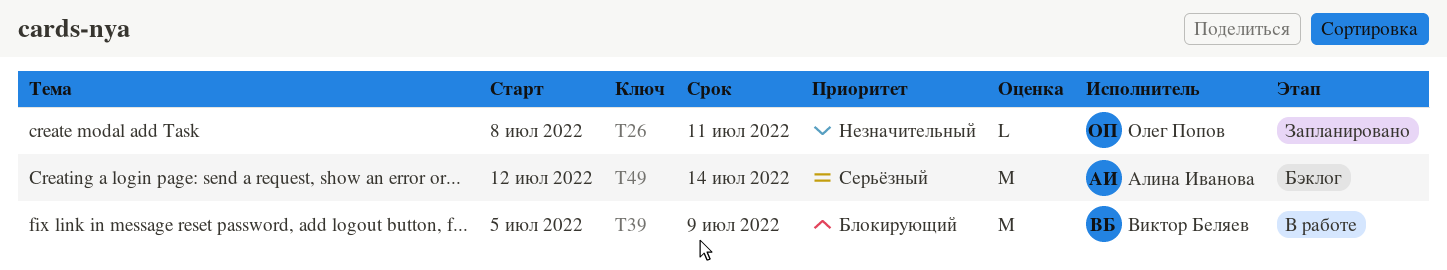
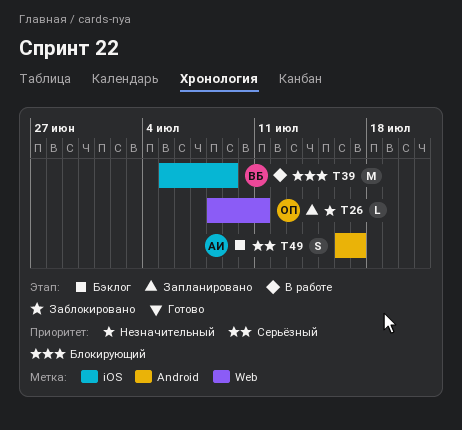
T49, estimate: M -> S
T49, start: Jul 12 -> Jul 16
T49, due: Jul 14 -> Jul 17

